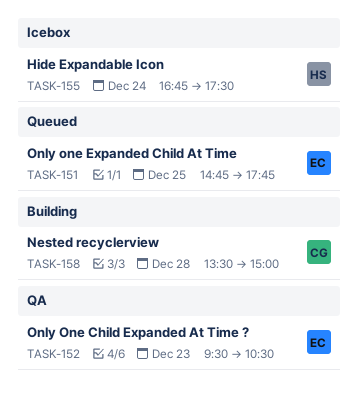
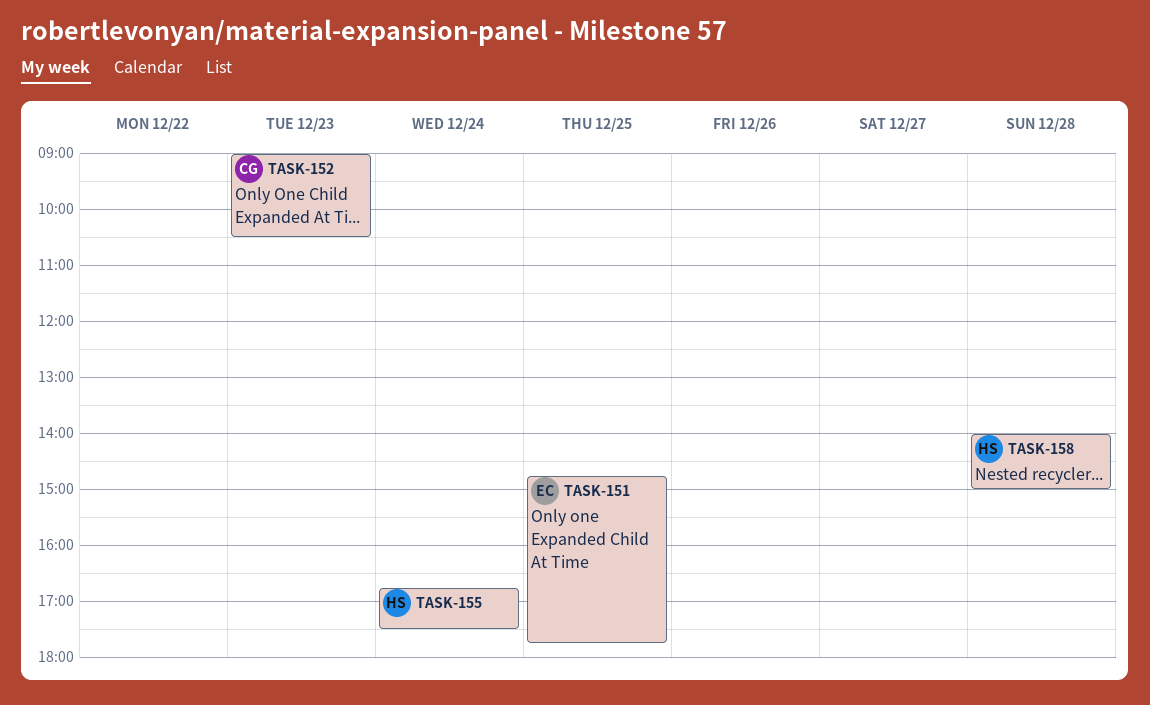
TASK-152, owner: EC -> CG
TASK-152, begins: 09:30 -> 09:00
TASK-158, owner: CG -> HS
TASK-158, begins: 13:30 -> 14:00

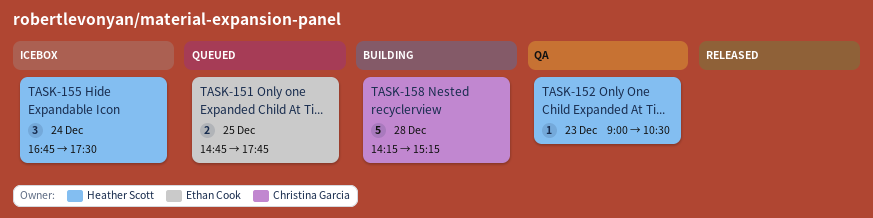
TASK-152, owner: Christina Garcia -> Heather Scott
TASK-158, owner: Heather Scott -> Christina Garcia
TASK-158, begins: 14:00 -> 14:15
TASK-158, ends: 15:00 -> 15:15

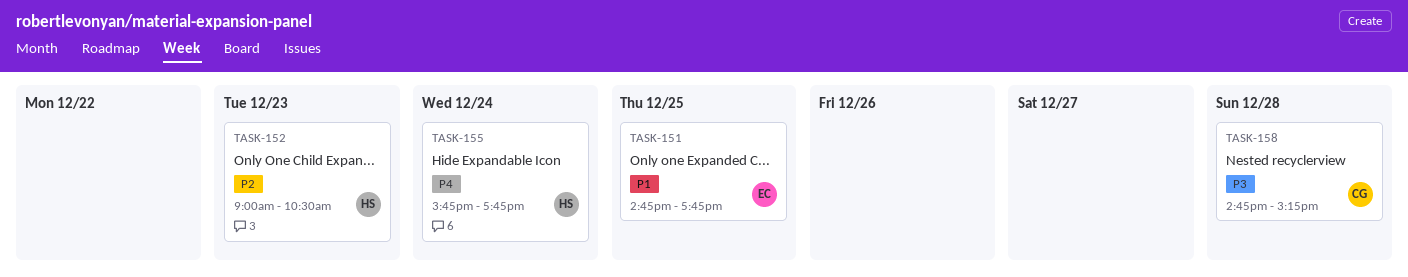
TASK-155, begins: 16:45 -> 15:45
TASK-155, ends: 17:30 -> 17:45
TASK-158, begins: 14:15 -> 14:45

